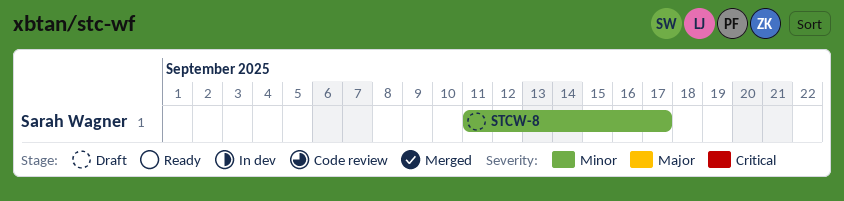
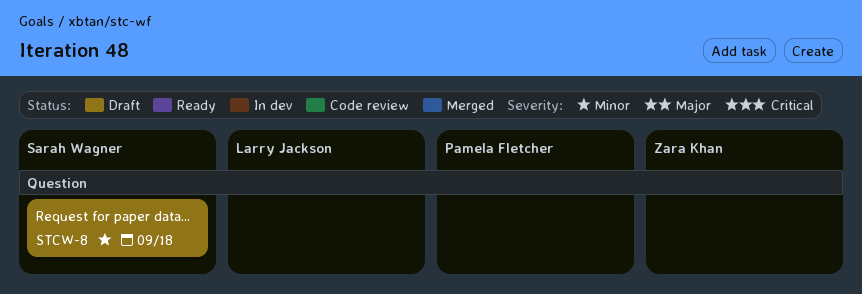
STCW-8, due: Sep 17 -> Sep 18

